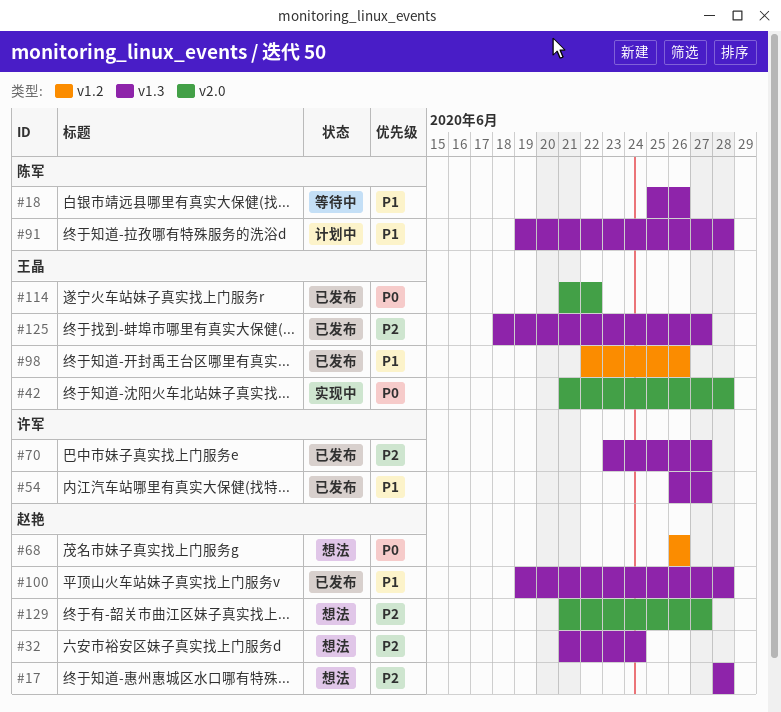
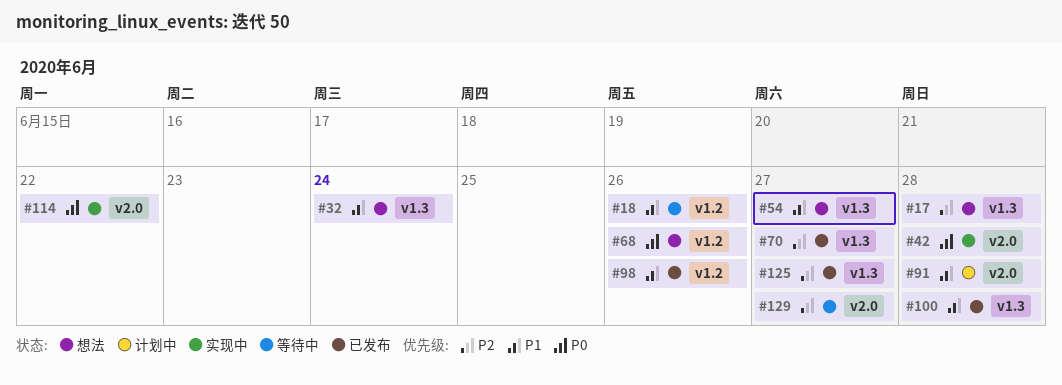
#18, label: v1.3 -> v1.2
#32, priority: P2 -> P1
#54, status: 已发布 -> 想法
#91, label: v1.3 -> v2.0
#114, status: 已发布 -> 实现中
#129, status: 想法 -> 等待中

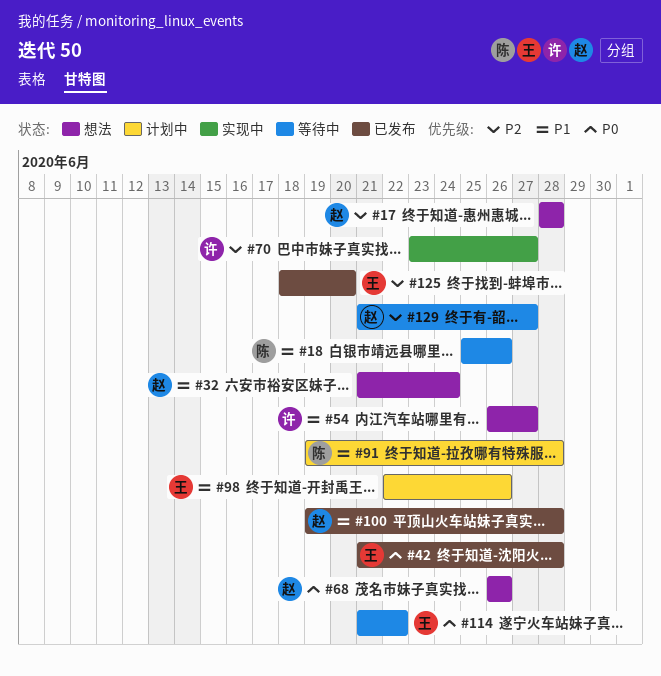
#42, status: 实现中 -> 已发布
#70, status: 已发布 -> 实现中
#98, status: 已发布 -> 计划中
#114, status: 实现中 -> 等待中
#125, due: Jun 27 -> Jun 20

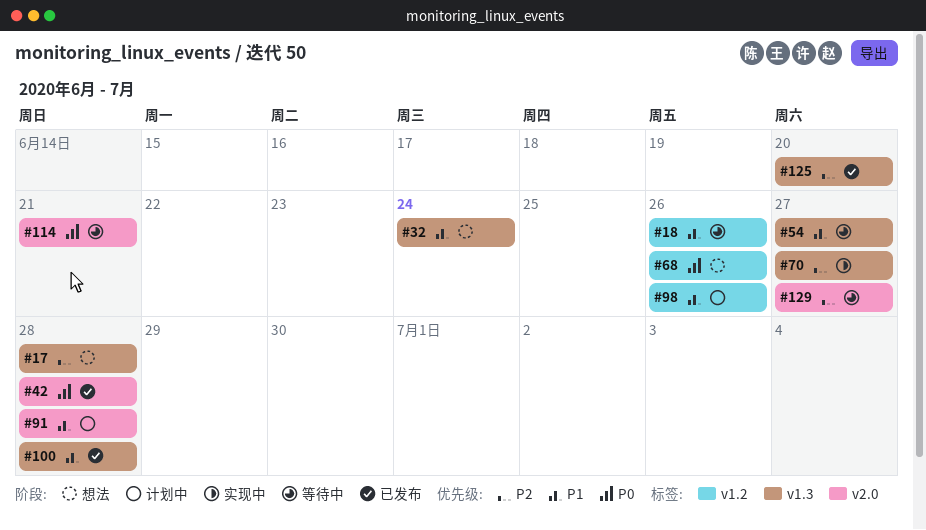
#54, status: 想法 -> 等待中
#114, due: Jun 22 -> Jun 21

